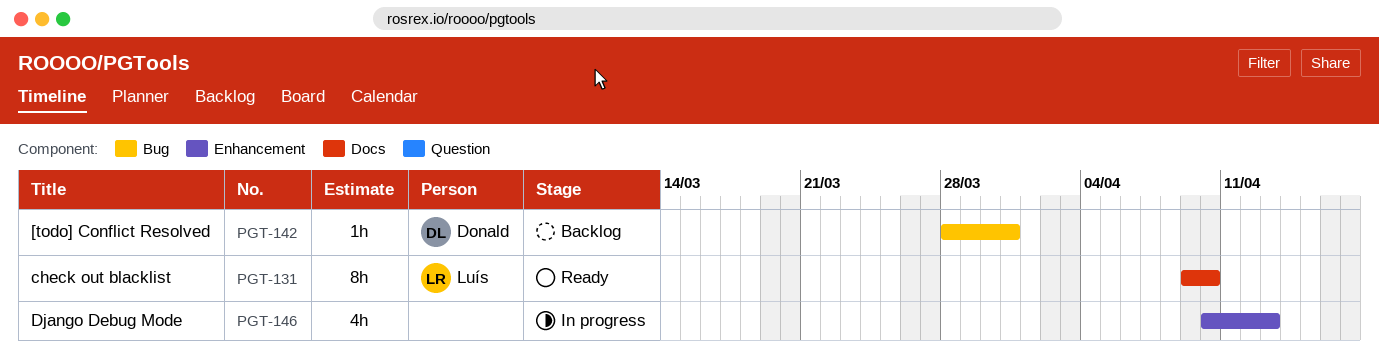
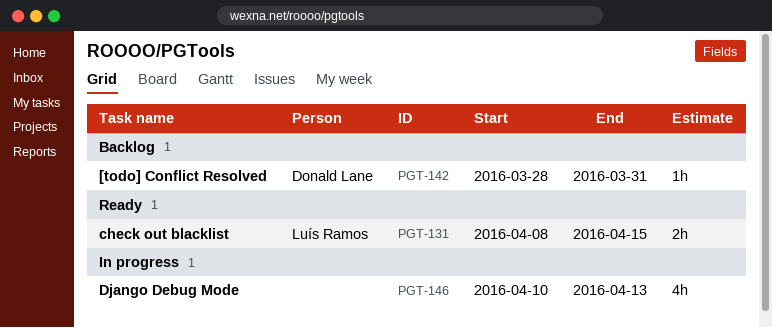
PGT-131, estimate: 8h -> 2h
PGT-131, start: Apr 9 -> Apr 8
PGT-131, due: Apr 10 -> Apr 15

